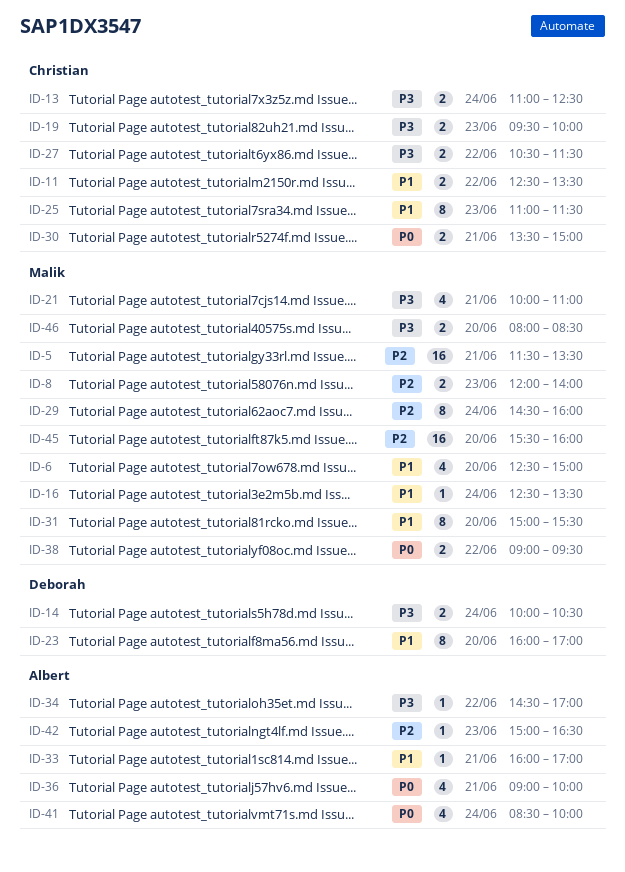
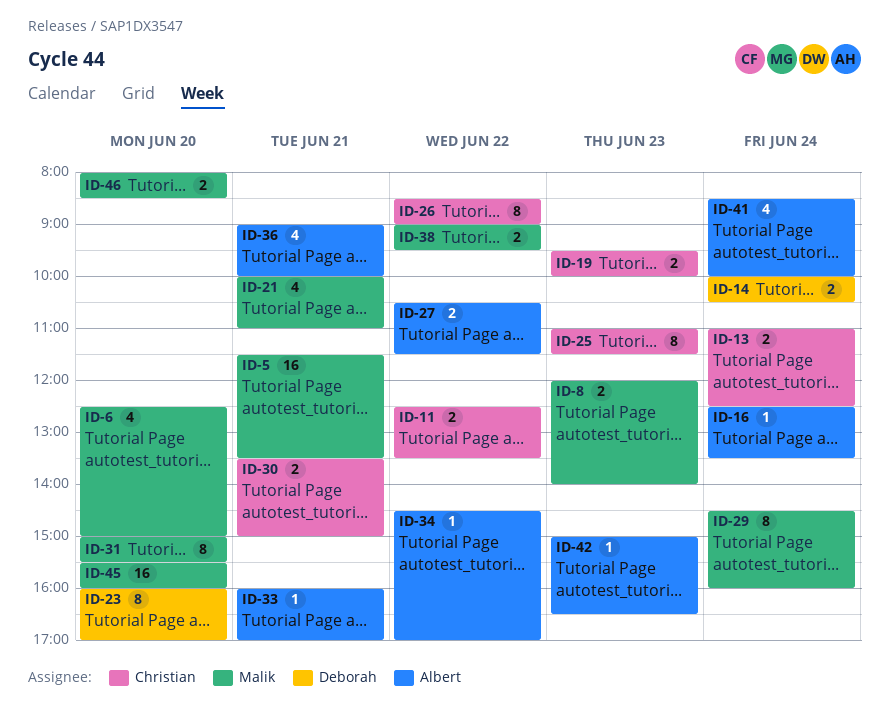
ID-16, owner: Malik -> Albert
ID-26: none -> present
ID-27, owner: Christian -> Albert

